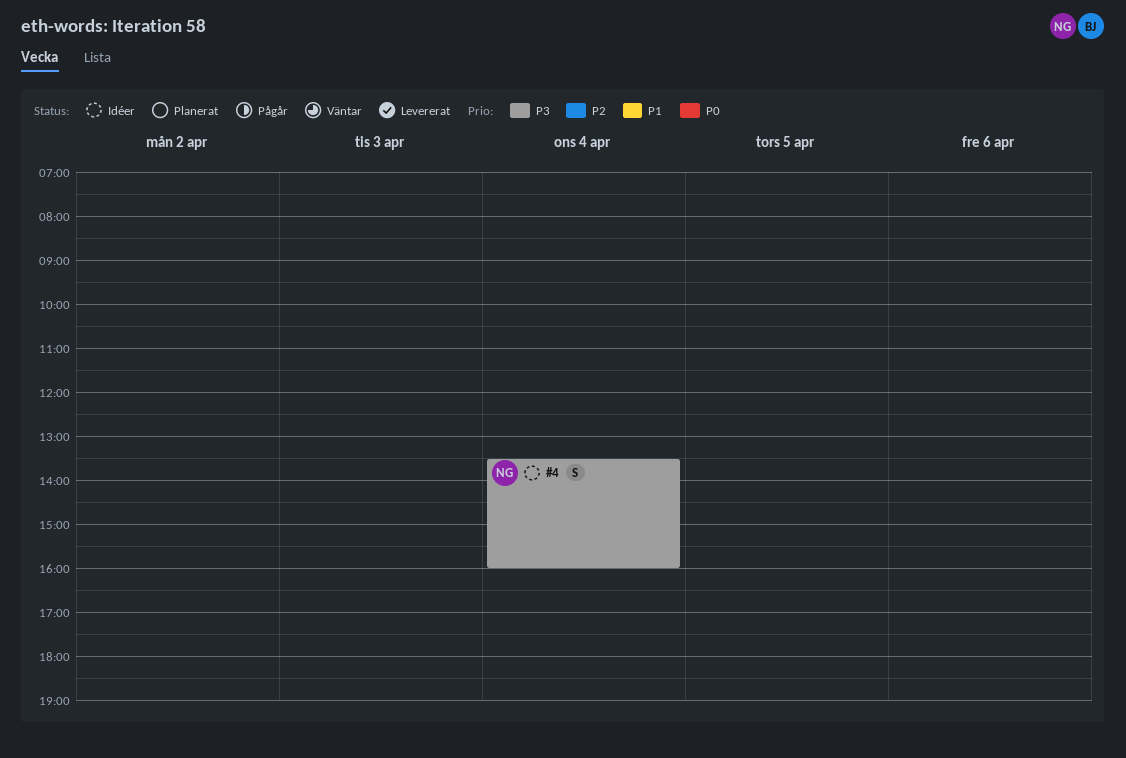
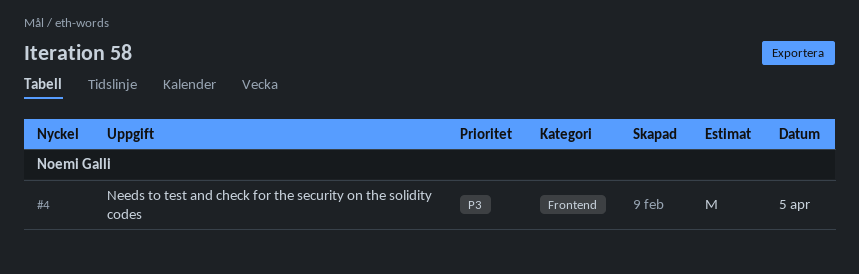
#4, estimate: S -> M
#4, day: Apr 4 -> Apr 5

